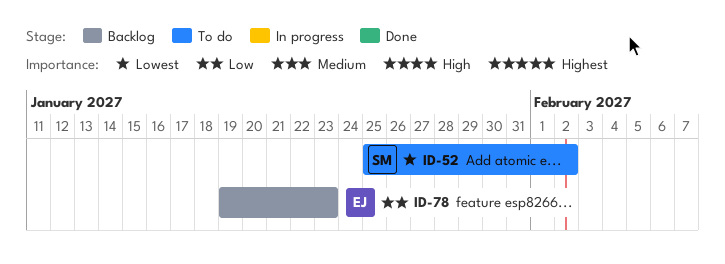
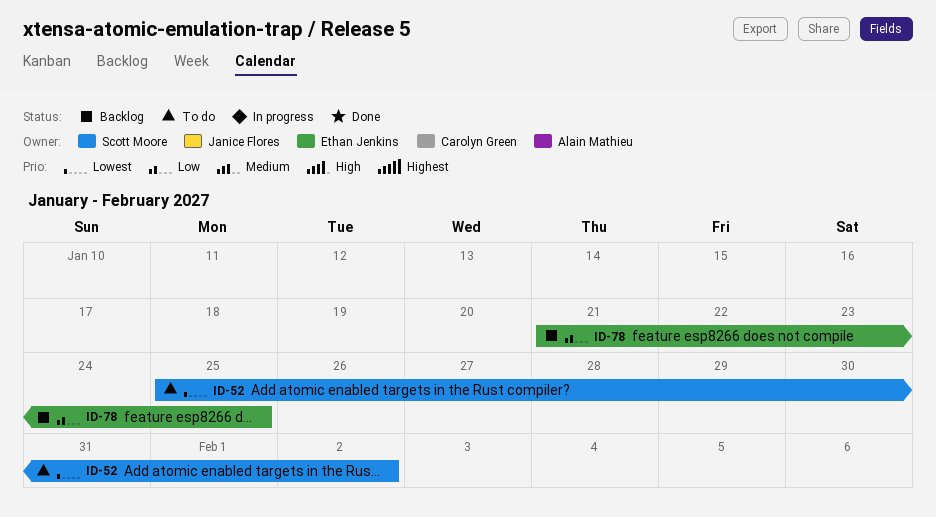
ID-78, start: Jan 19 -> Jan 21
ID-78, due: Jan 23 -> Jan 25

